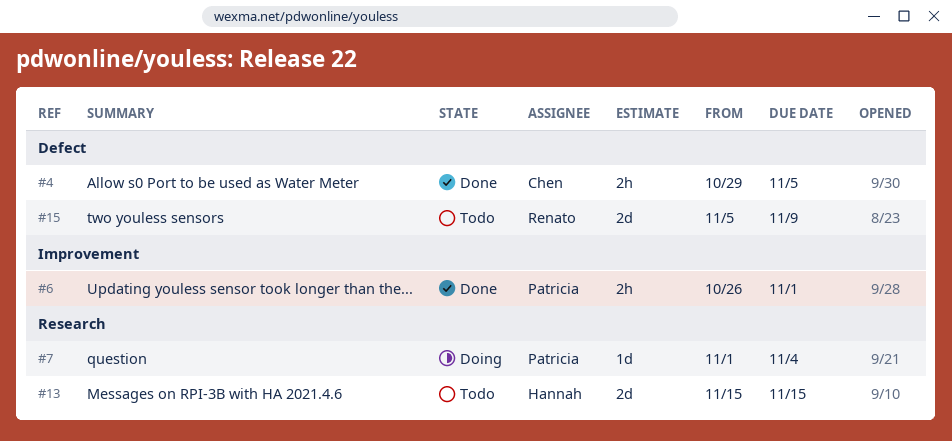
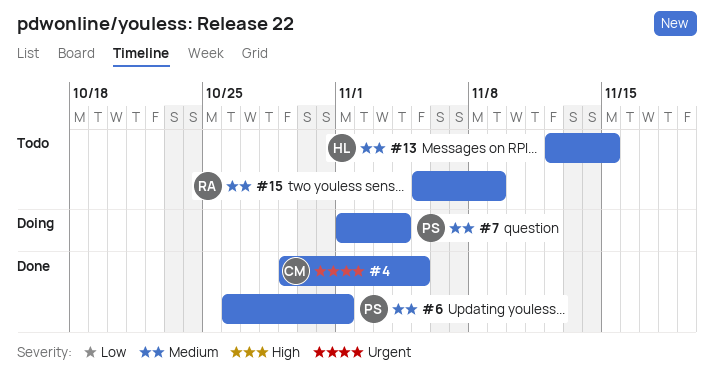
#13, start: Nov 15 -> Nov 12

